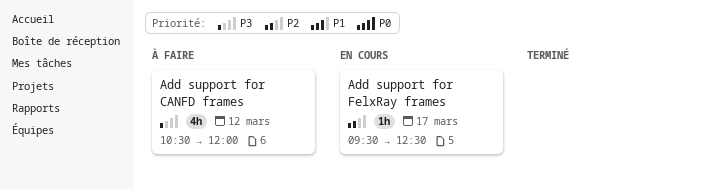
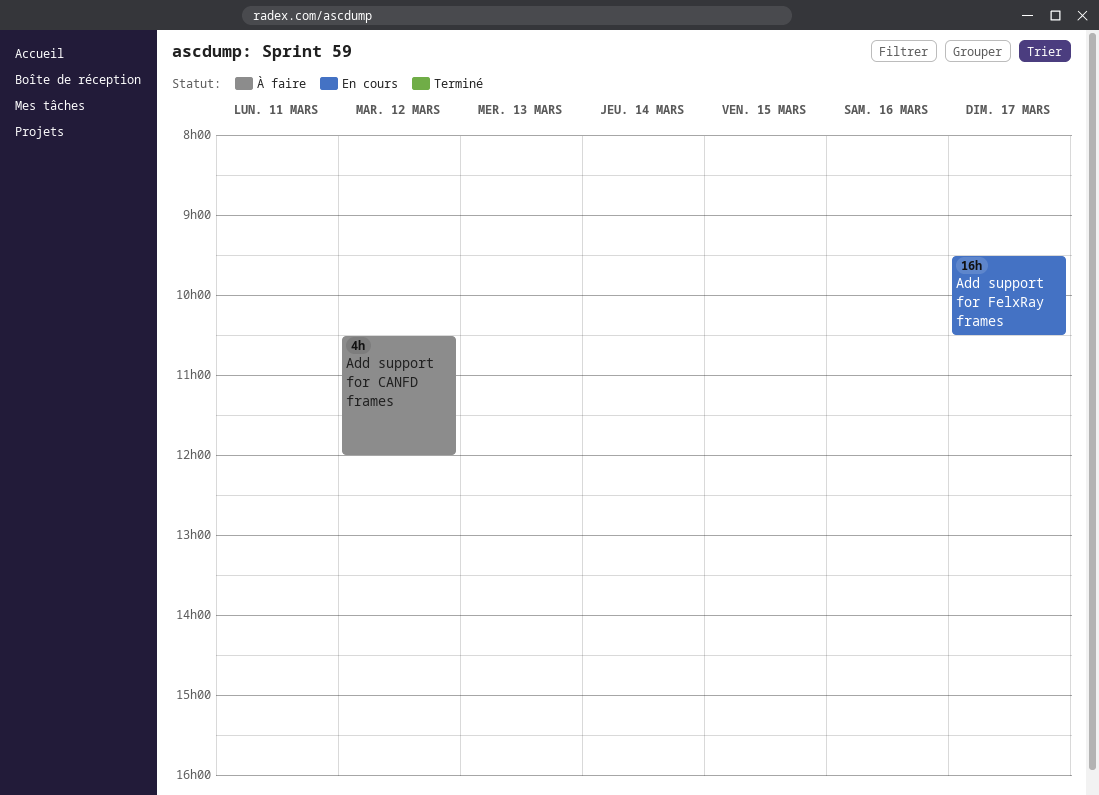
Add support for FelxRay frames, estimate: 1h -> 16h
Add support for FelxRay frames, ends: 12:30 -> 10:30

